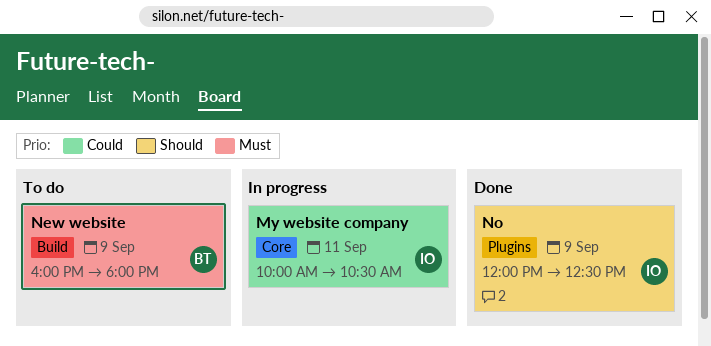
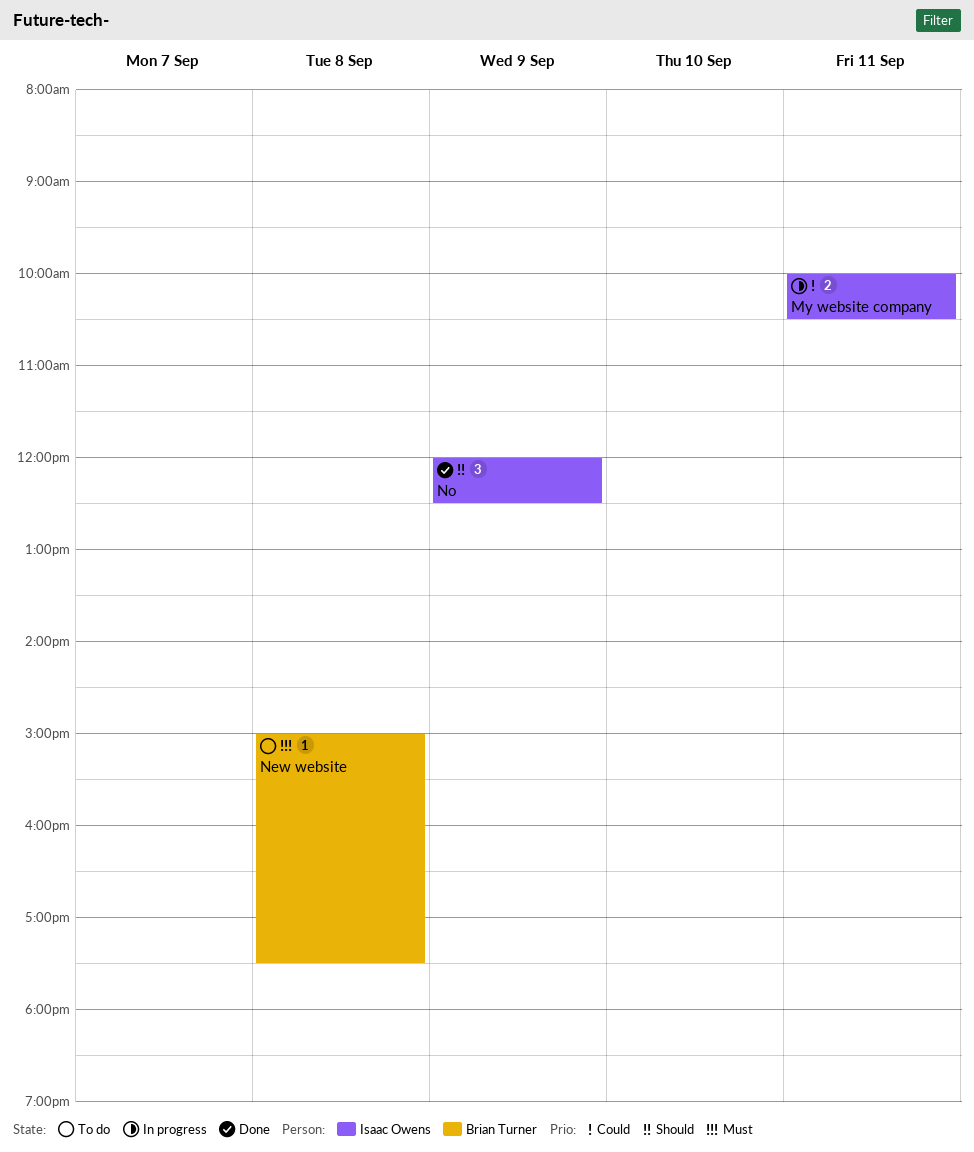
New website, day: Sep 9 -> Sep 8
New website, begins: 16:00 -> 15:00
New website, ends: 18:00 -> 17:30

